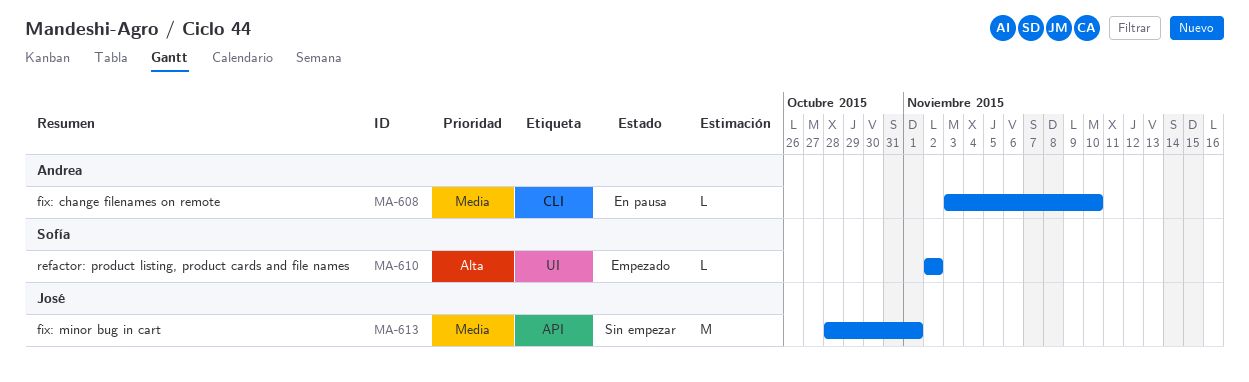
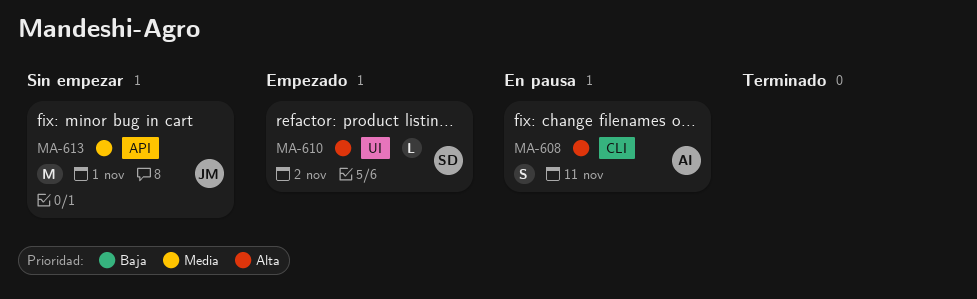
MA-608, priority: Media -> Alta
MA-608, estimate: L -> S
MA-608, due: Nov 10 -> Nov 11

